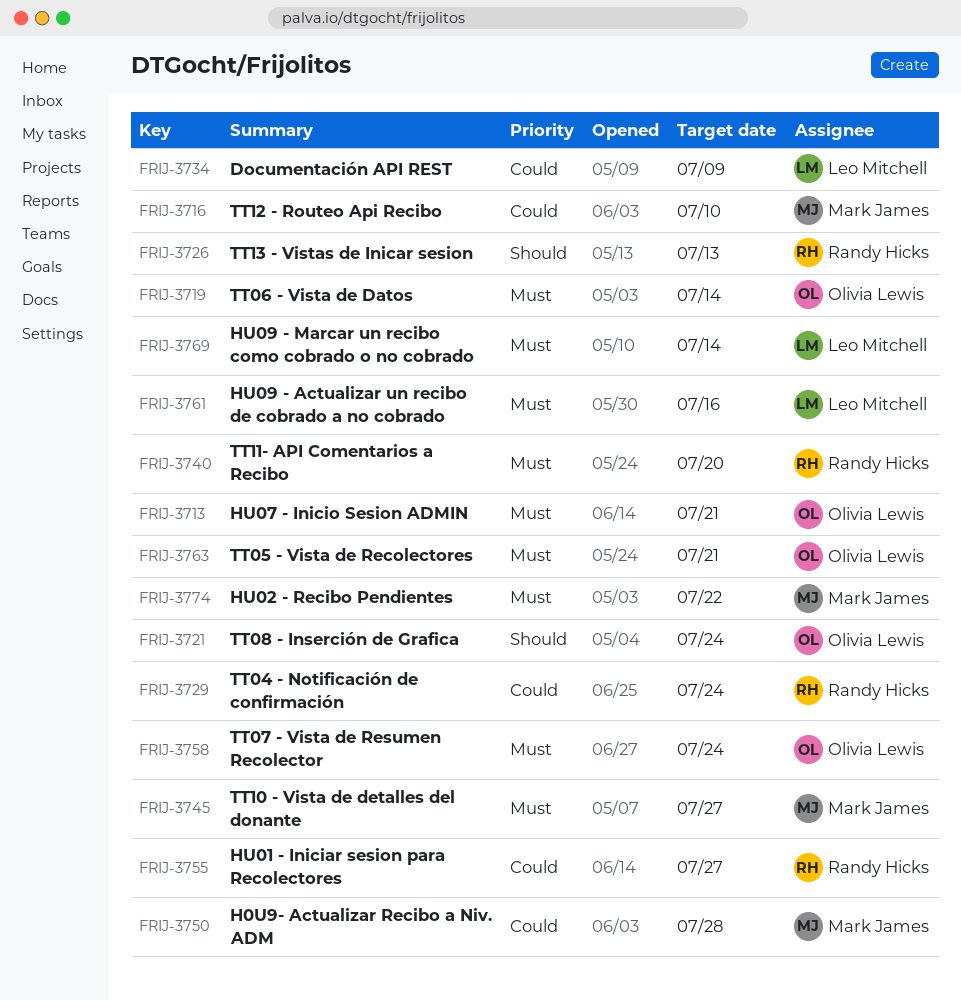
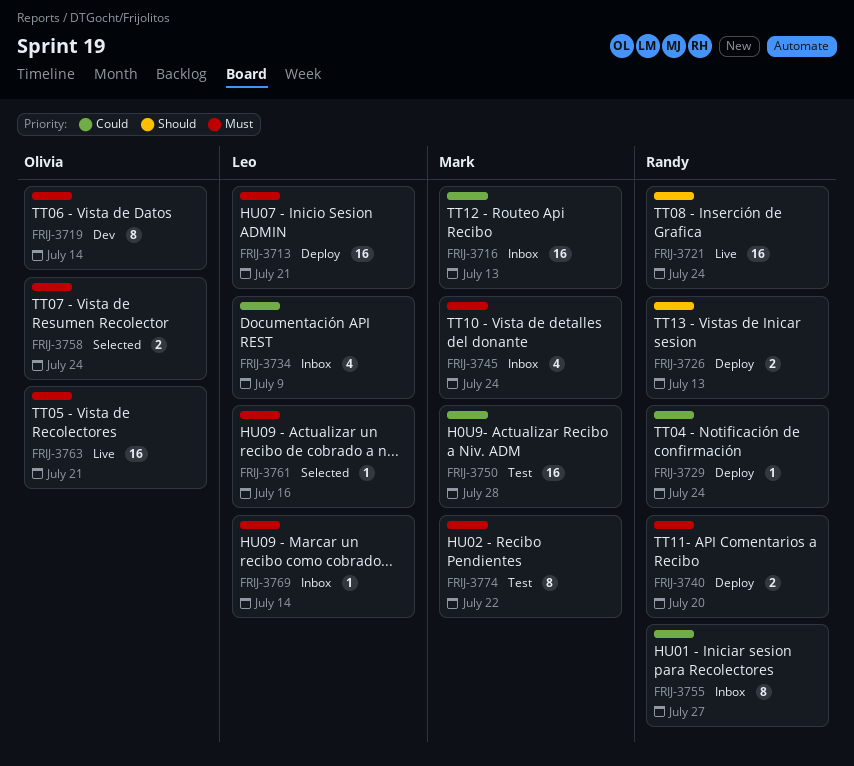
FRIJ-3713, owner: Olivia Lewis -> Leo Mitchell
FRIJ-3716, due: Jul 10 -> Jul 13
FRIJ-3721, owner: Olivia Lewis -> Randy Hicks
FRIJ-3745, due: Jul 27 -> Jul 24

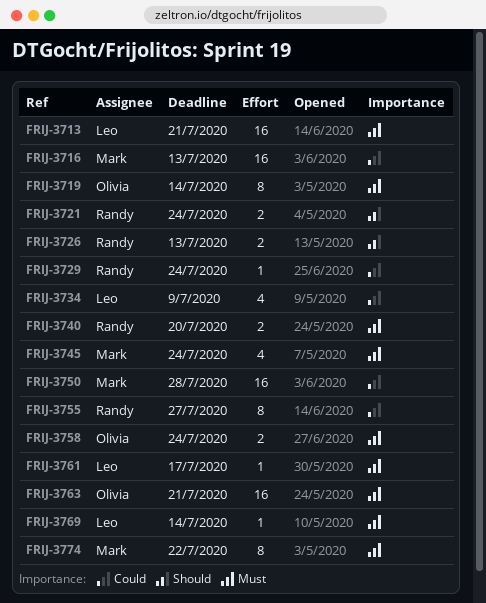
FRIJ-3721, estimate: 16 -> 2
FRIJ-3761, due: Jul 16 -> Jul 17

